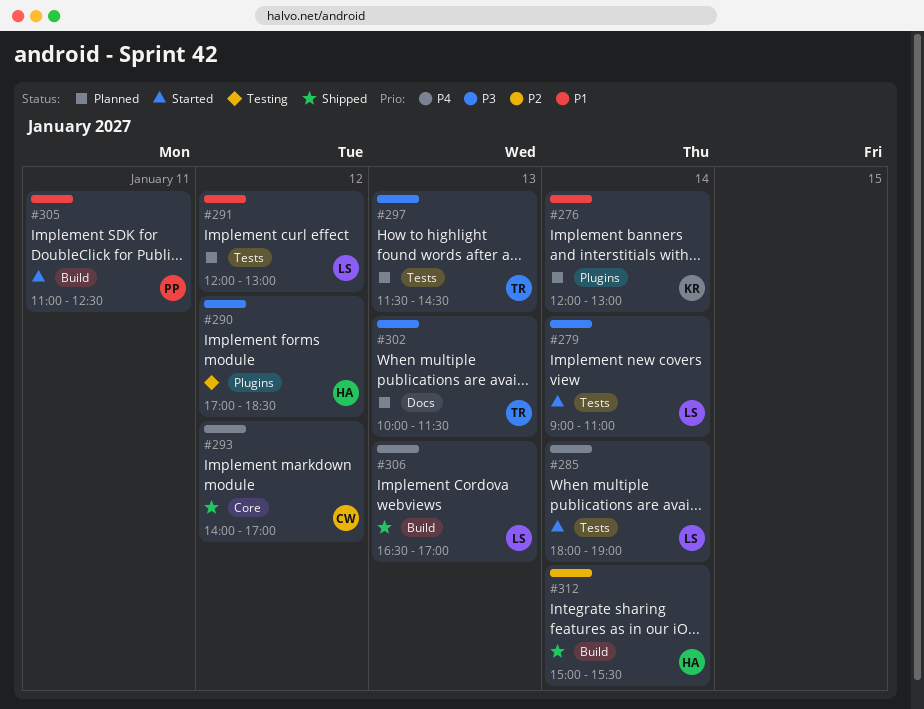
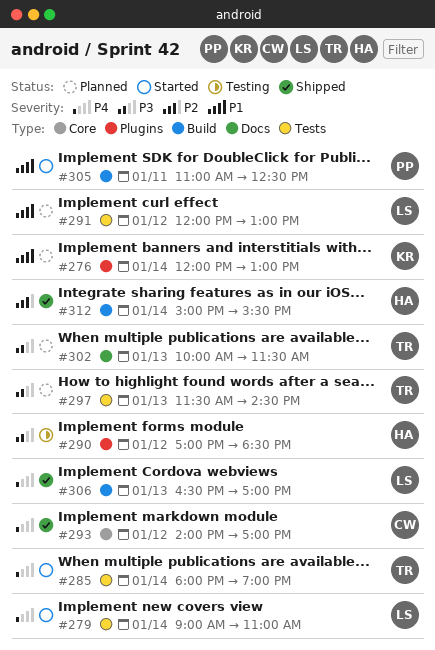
#279, priority: P3 -> P4
#285, owner: LS -> TR

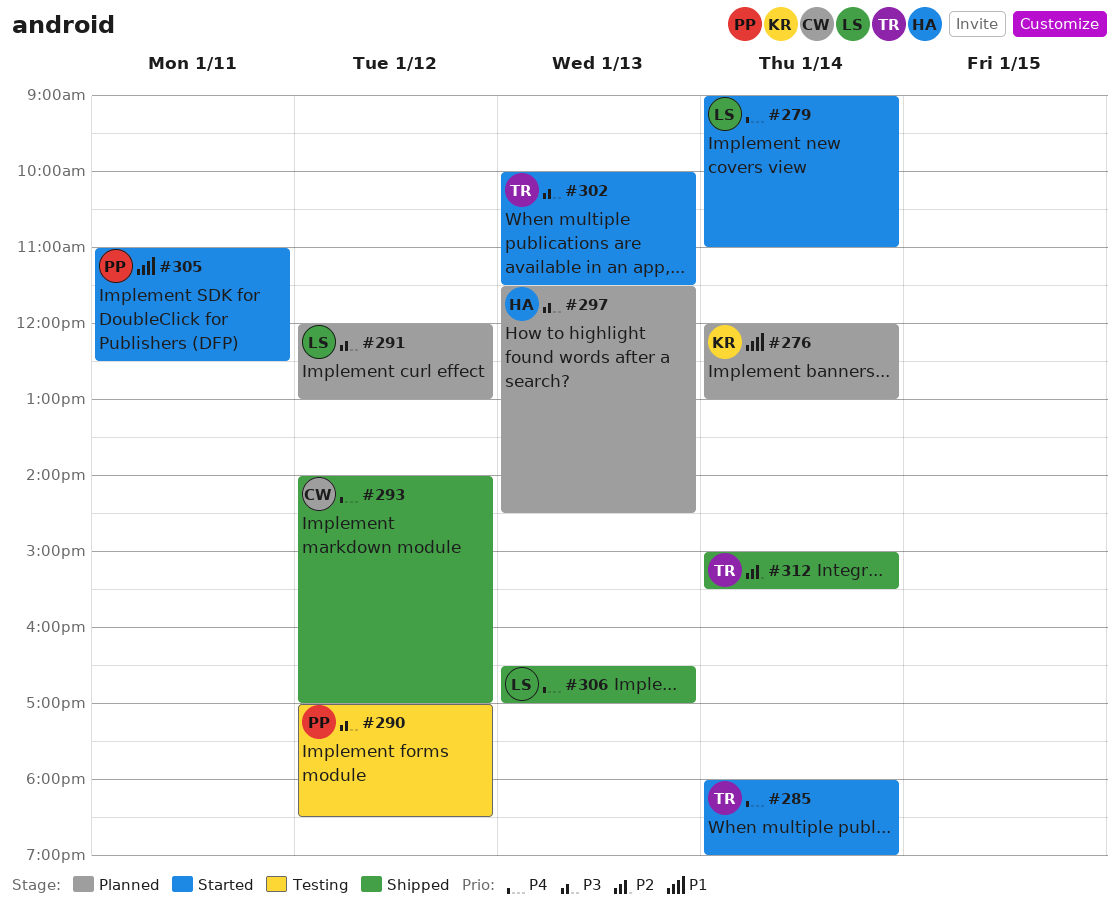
#290, owner: HA -> PP
#291, priority: P1 -> P3
#297, owner: TR -> HA
#302, status: Planned -> Started
#312, owner: HA -> TR

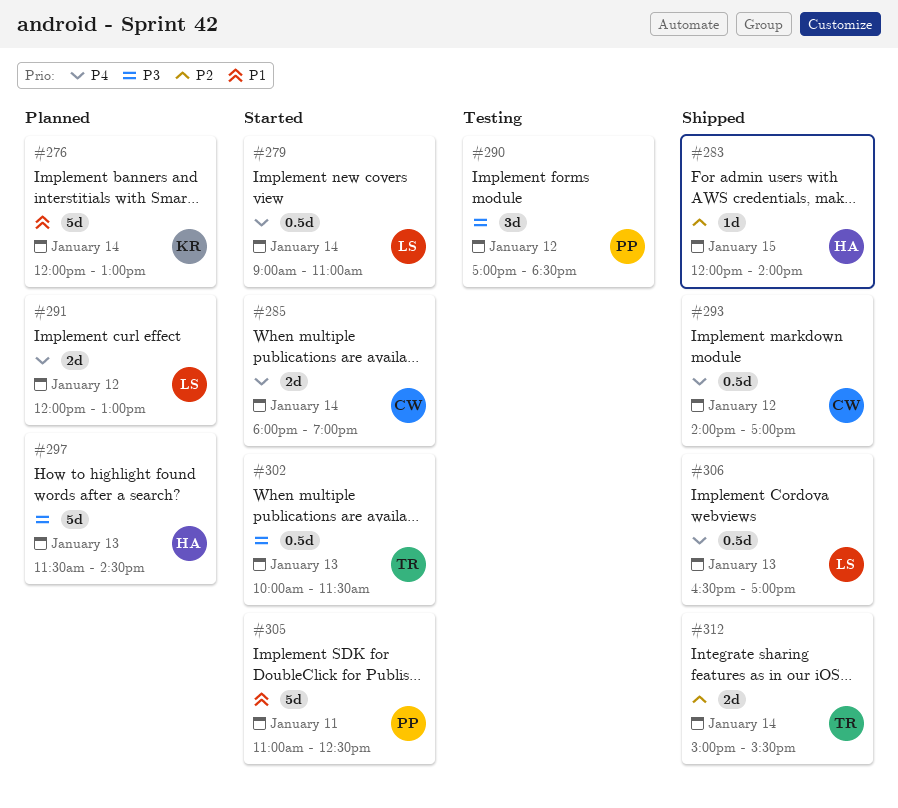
#283: none -> present
#285, owner: TR -> CW
#291, priority: P3 -> P4

